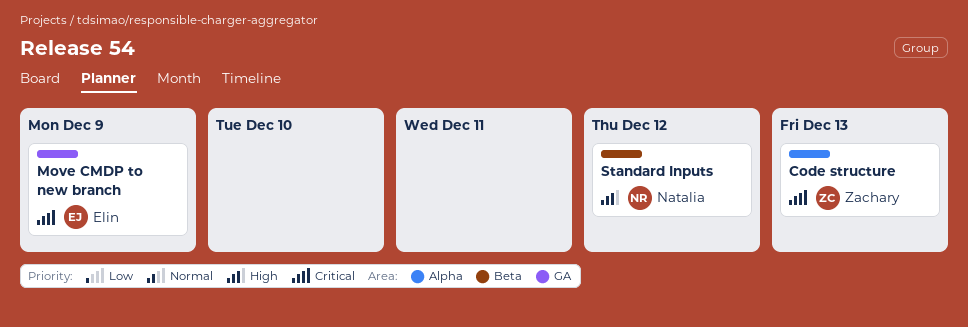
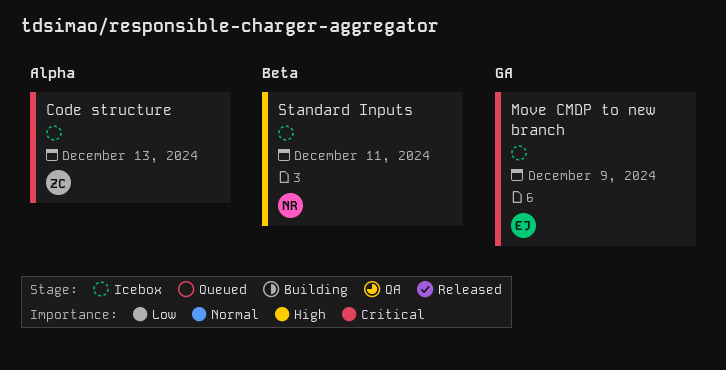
Standard Inputs, due: Dec 12 -> Dec 11

